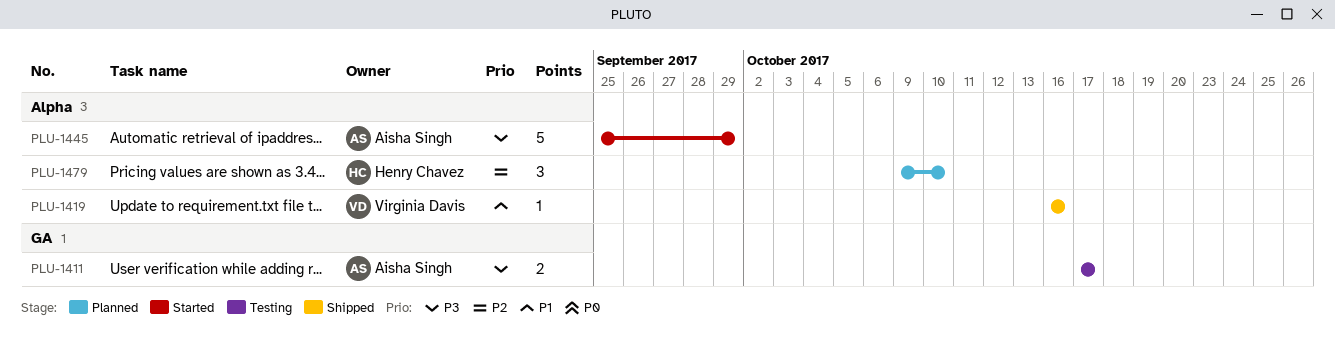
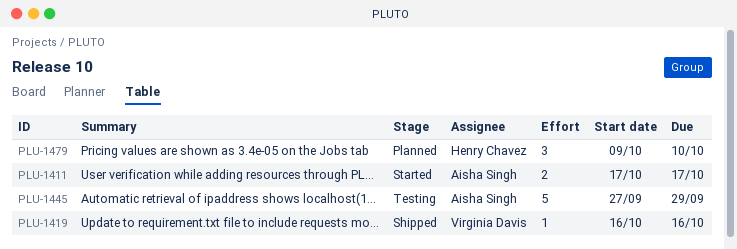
PLU-1411, status: Testing -> Started
PLU-1445, status: Started -> Testing
PLU-1445, start: Sep 25 -> Sep 27

